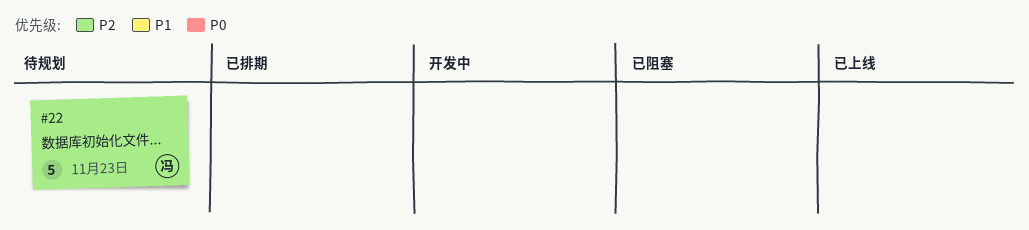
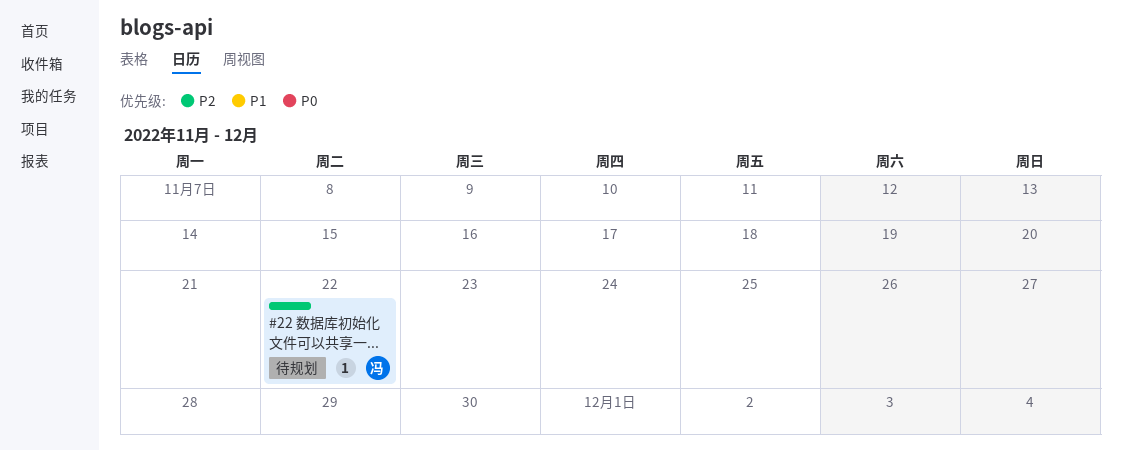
#22, estimate: 5 -> 1
#22, due: Nov 23 -> Nov 22

